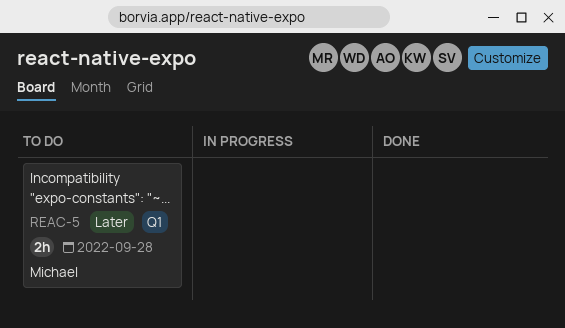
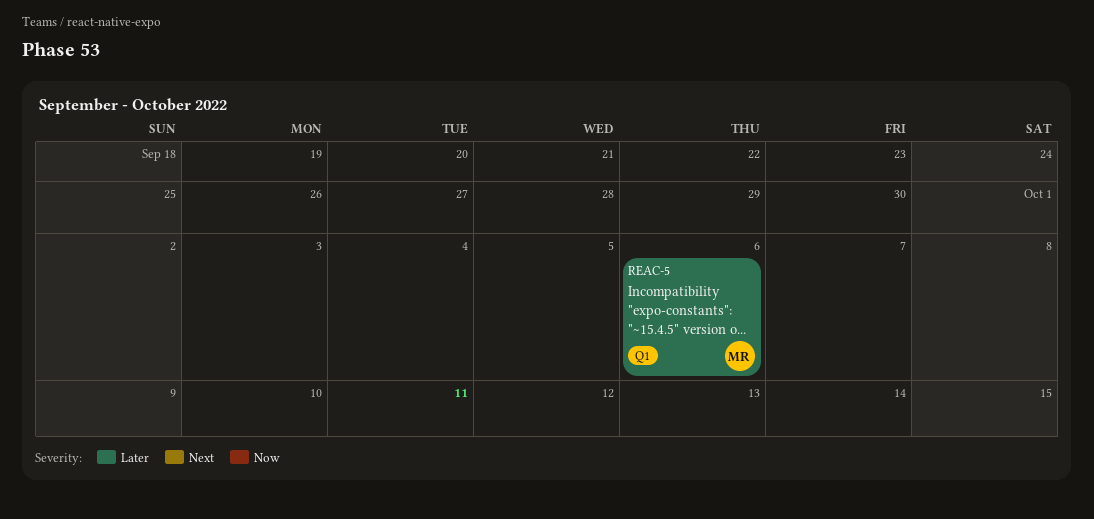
REAC-5, due: Sep 28 -> Oct 6

